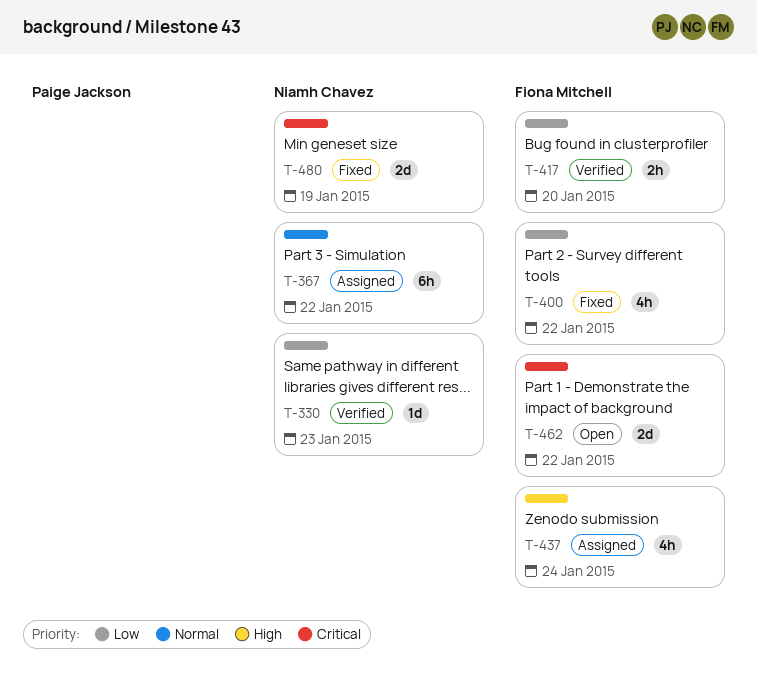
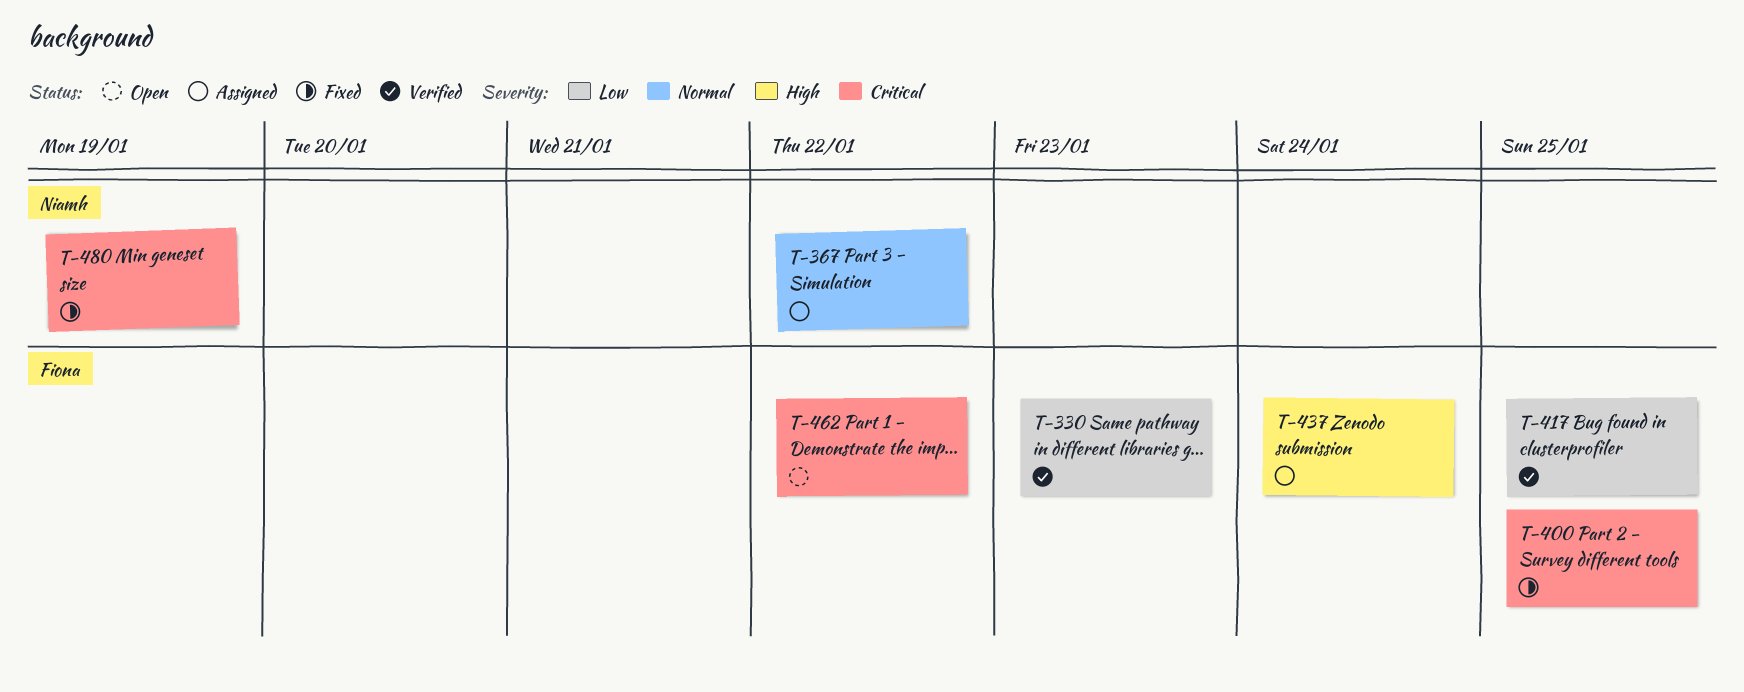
T-330, owner: Niamh Chavez -> Fiona Mitchell
T-400, priority: Low -> Critical
T-400, due: Jan 22 -> Jan 25
T-417, due: Jan 20 -> Jan 25

